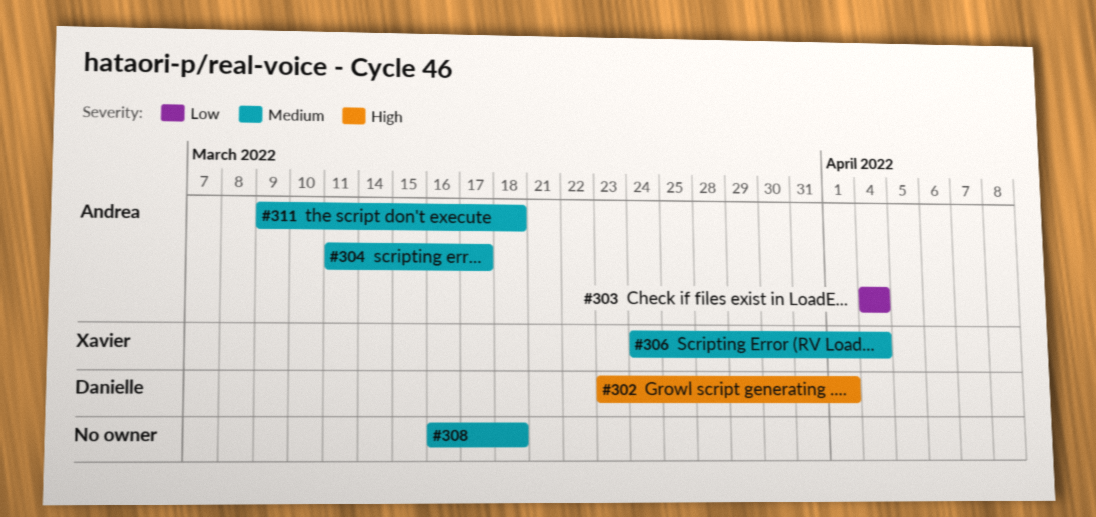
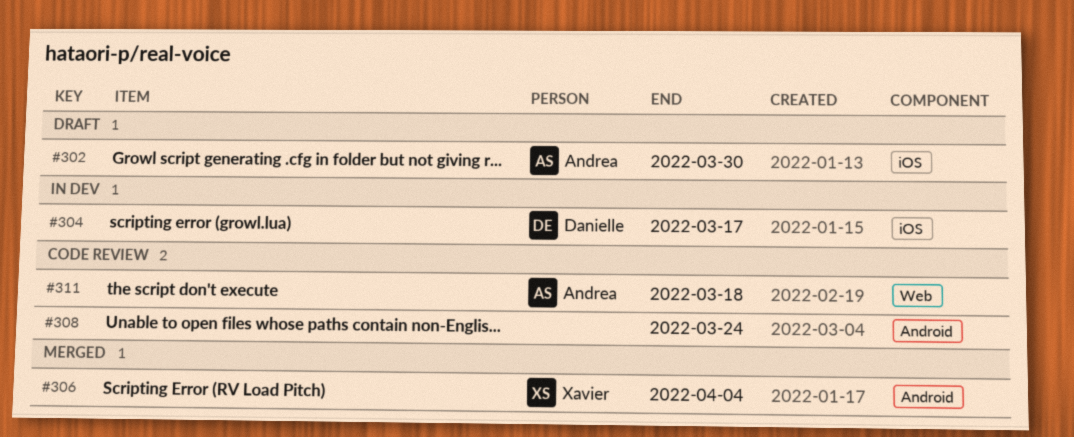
#302, owner: Danielle -> Andrea
#302, due: Apr 1 -> Mar 30
#303: present -> none
#304, owner: Andrea -> Danielle
#308, due: Mar 18 -> Mar 24

